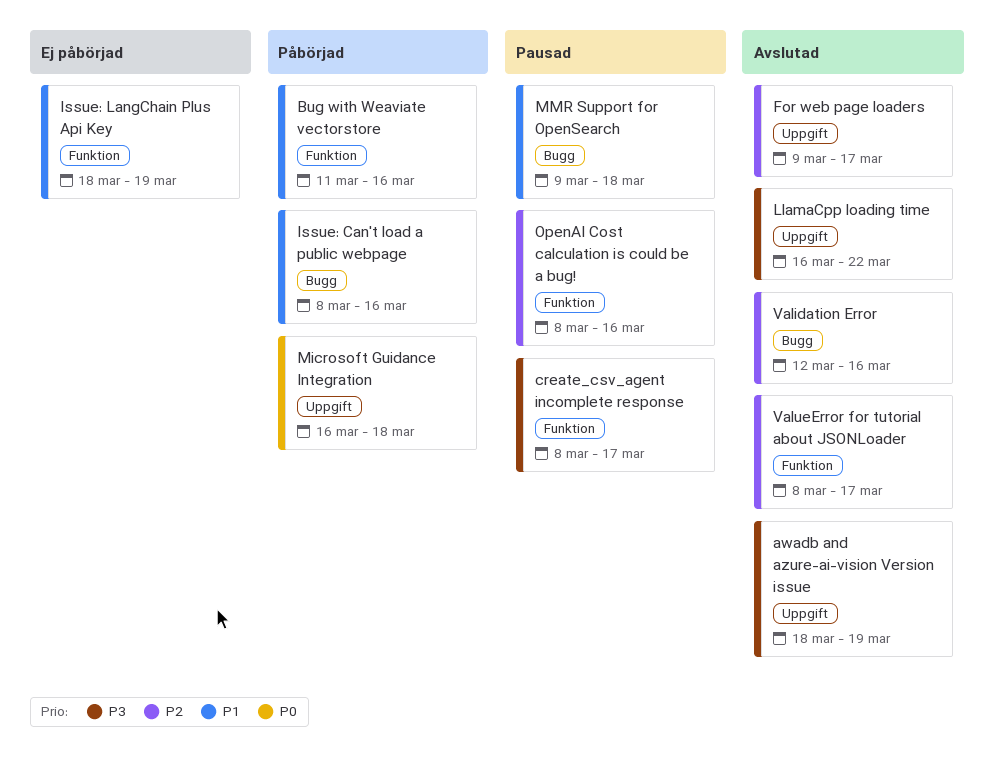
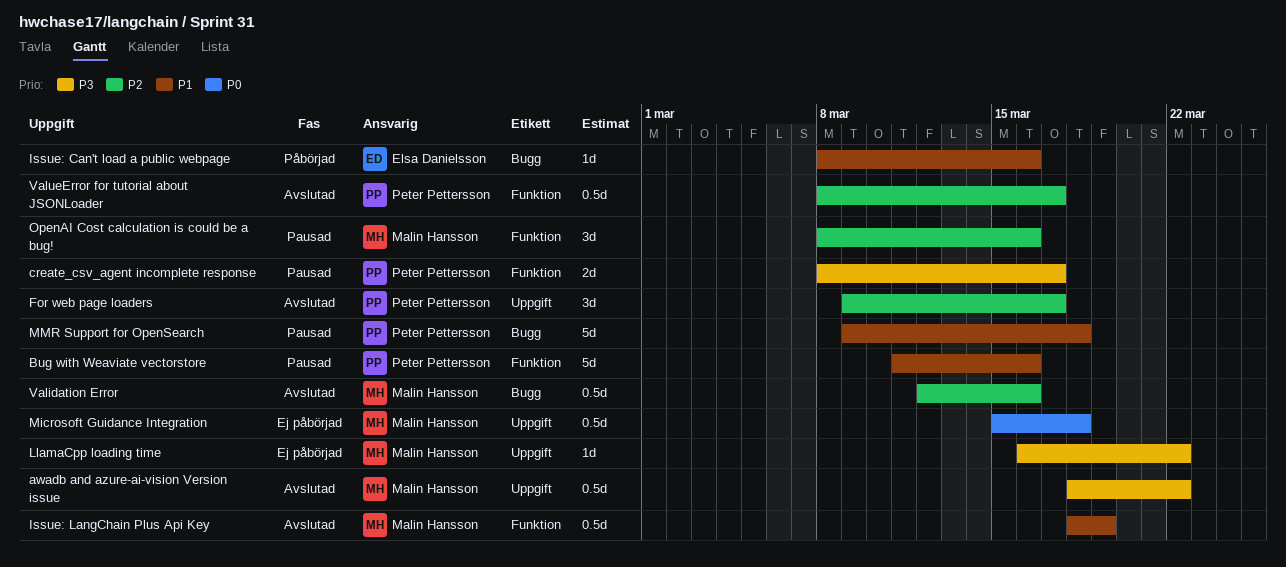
awadb and azure-ai-vision Version issue, due: Mar 19 -> Mar 22
Bug with Weaviate vectorstore, status: Påbörjad -> Pausad
Issue: LangChain Plus Api Key, status: Ej påbörjad -> Avslutad
LlamaCpp loading time, status: Avslutad -> Ej påbörjad
Microsoft Guidance Integration, status: Påbörjad -> Ej påbörjad
Microsoft Guidance Integration, start: Mar 16 -> Mar 15

